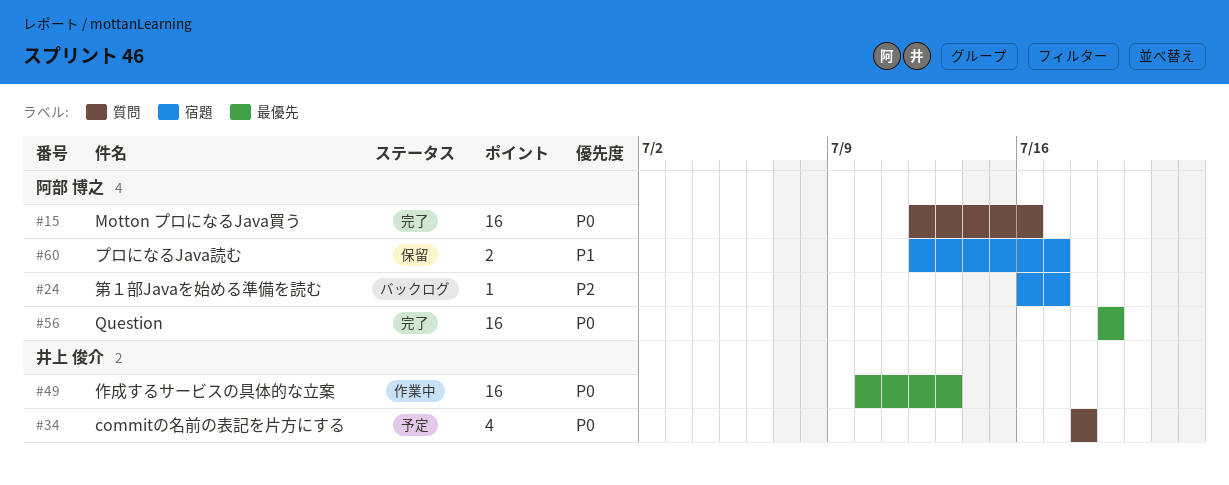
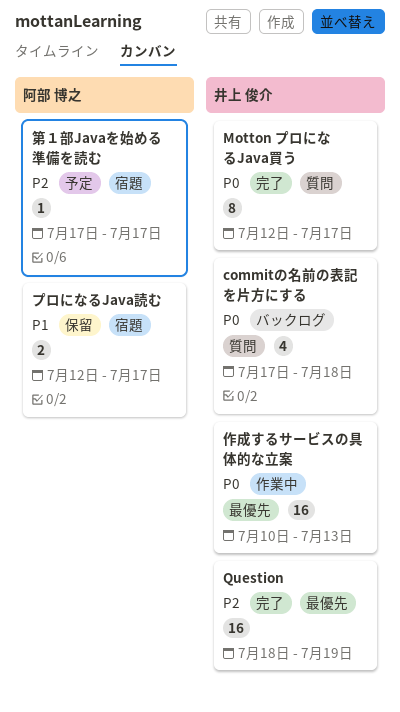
commitの名前の表記を片方にする, status: 予定 -> バックログ
commitの名前の表記を片方にする, start: Jul 18 -> Jul 17
Motton プロになるJava買う, owner: 阿部 博之 -> 井上 俊介
Motton プロになるJava買う, estimate: 16 -> 8
Motton プロになるJava買う, due: Jul 16 -> Jul 17
Question, owner: 阿部 博之 -> 井上 俊介
Question, priority: P0 -> P2
Question, start: Jul 19 -> Jul 18
第１部Javaを始める準備を読む, status: バックログ -> 予定
第１部Javaを始める準備を読む, start: Jul 16 -> Jul 17

